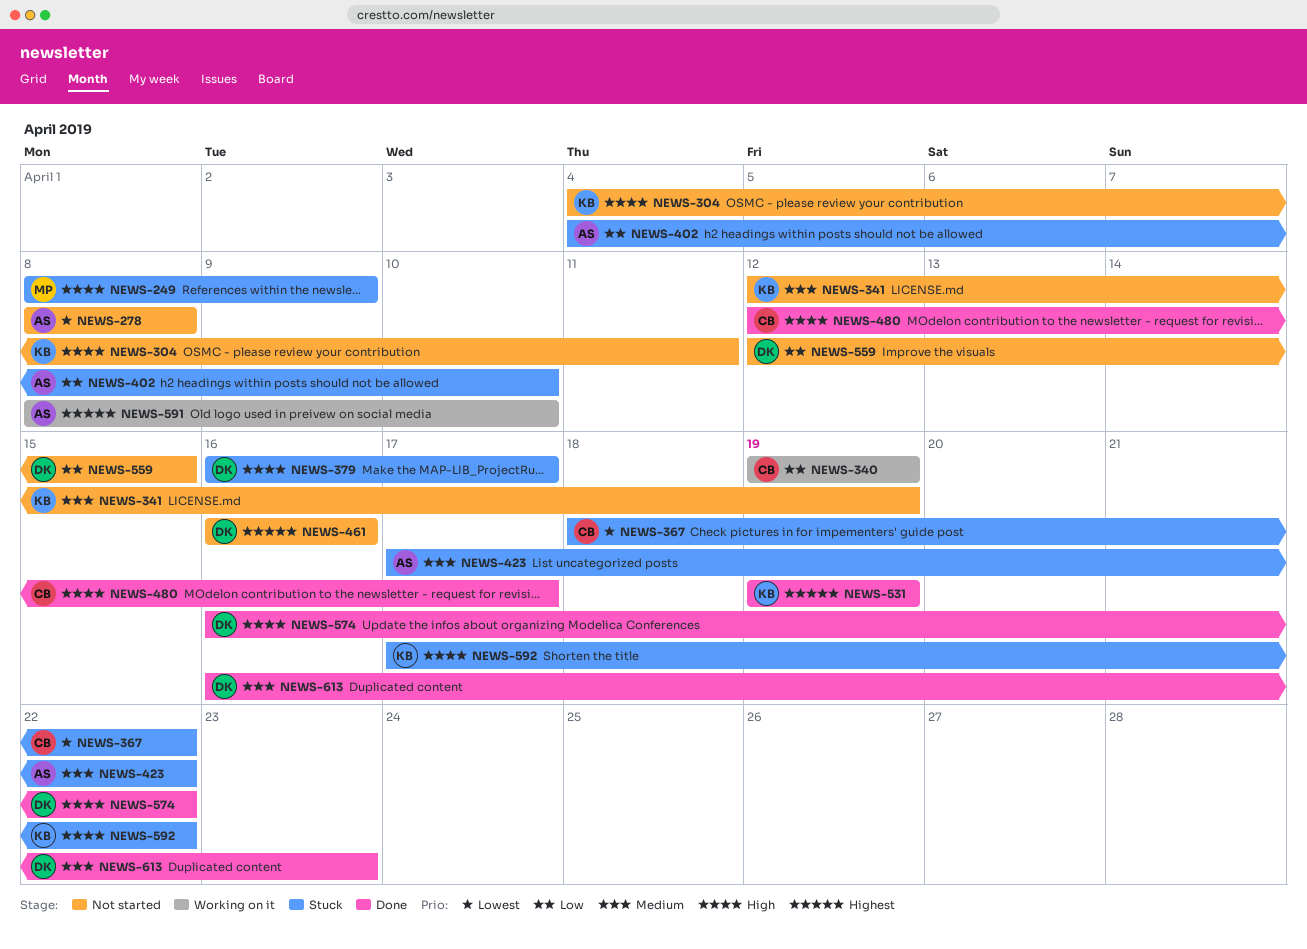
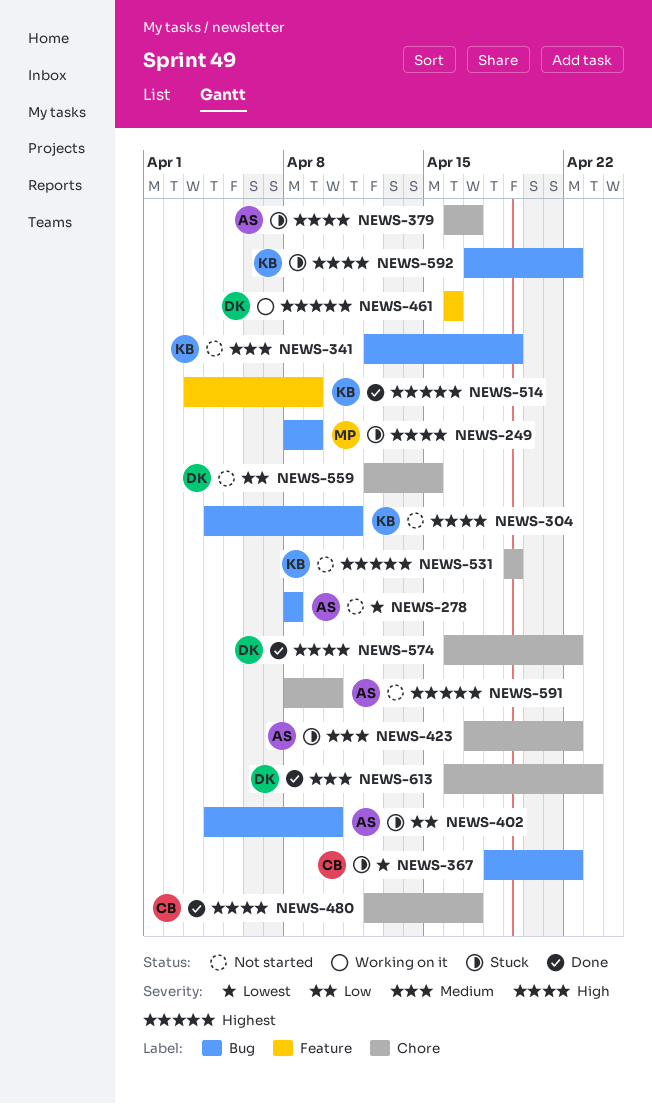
NEWS-340: present -> none
NEWS-379, owner: DK -> AS
NEWS-461, status: Not started -> Working on it
NEWS-514: none -> present
NEWS-531, status: Done -> Not started
NEWS-591, status: Working on it -> Not started

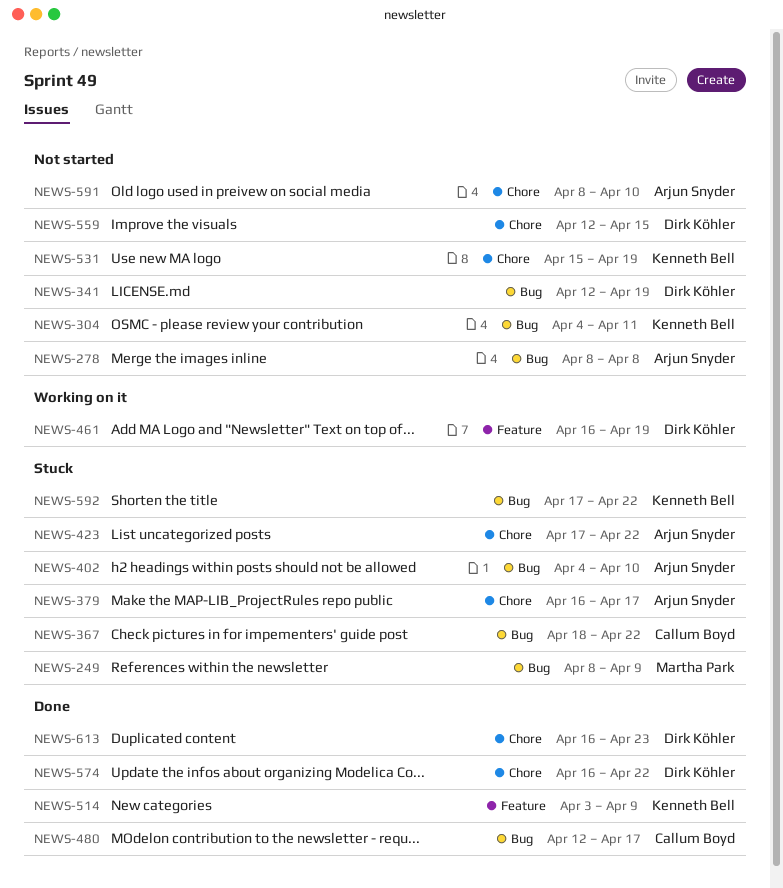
NEWS-341, owner: Kenneth Bell -> Dirk Köhler
NEWS-461, due: Apr 16 -> Apr 19
NEWS-480, label: Chore -> Bug
NEWS-531, start: Apr 19 -> Apr 15

